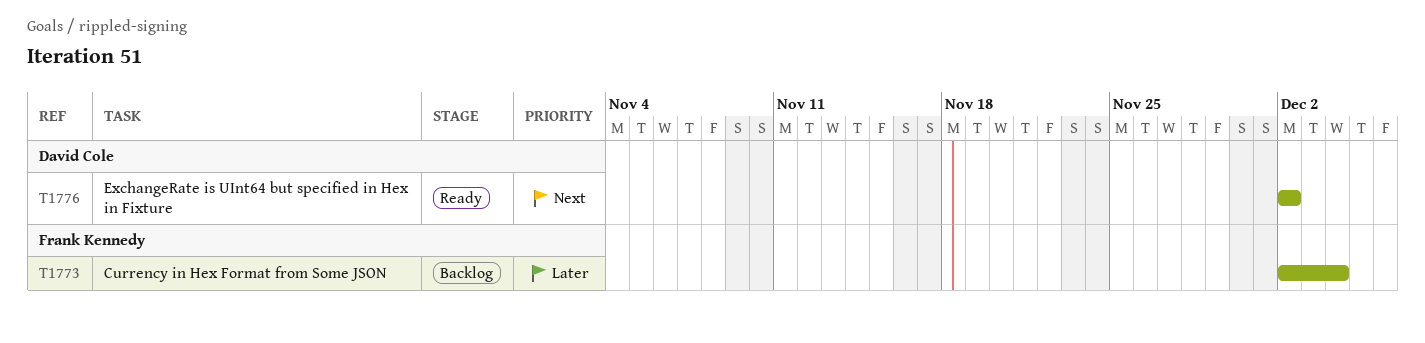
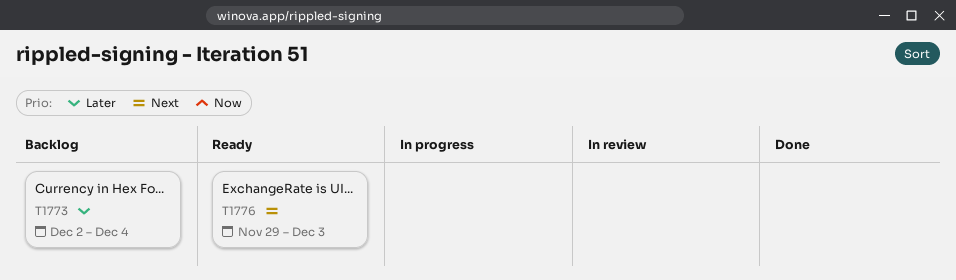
T1776, start: Dec 2 -> Nov 29
T1776, due: Dec 2 -> Dec 3

